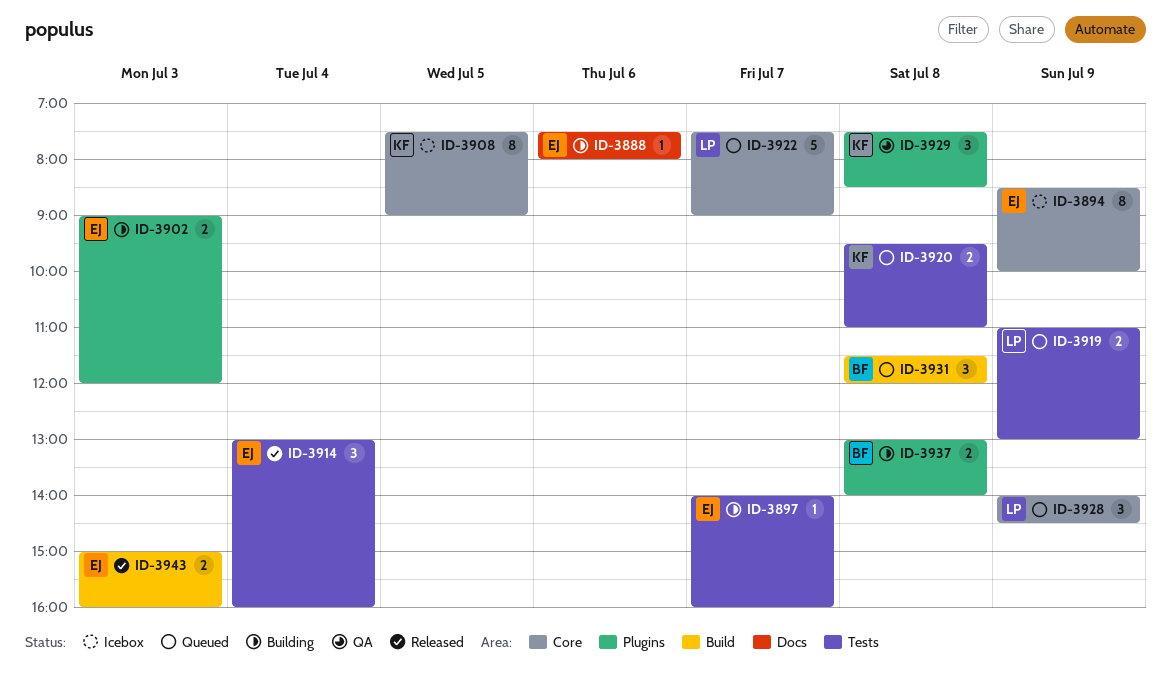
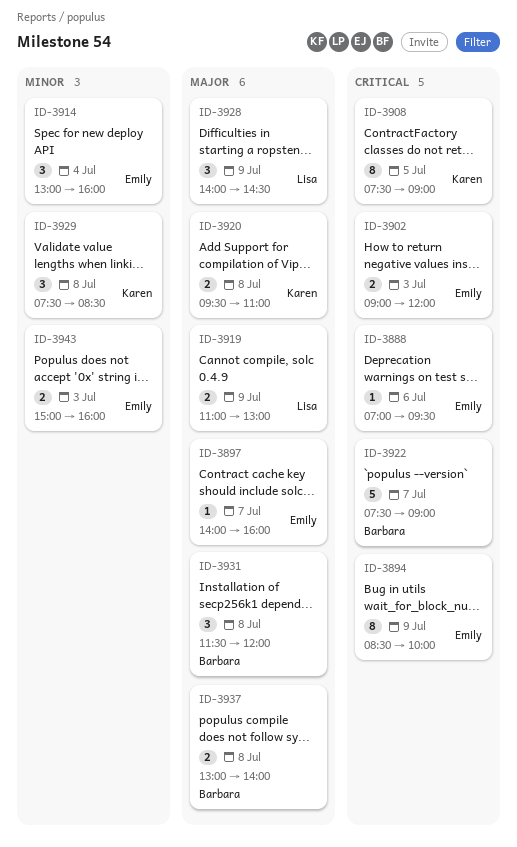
ID-3888, begins: 07:30 -> 07:00
ID-3888, ends: 08:00 -> 09:30
ID-3922, owner: Lisa -> Barbara

